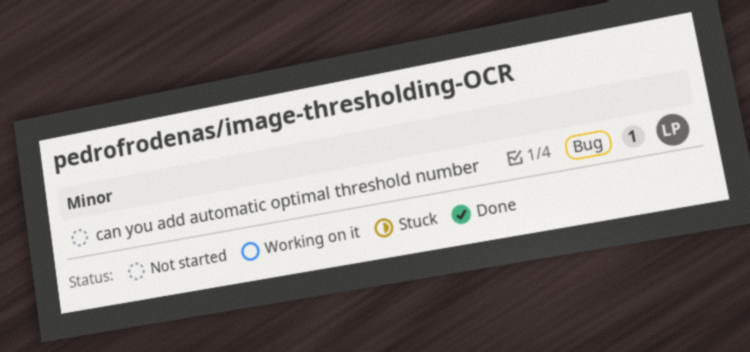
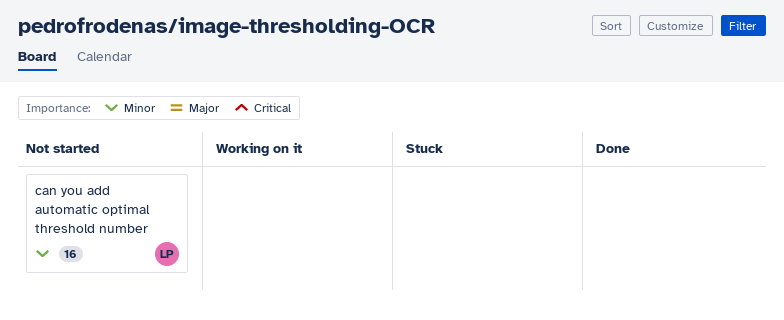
can you add automatic optimal threshold number, estimate: 1 -> 16

